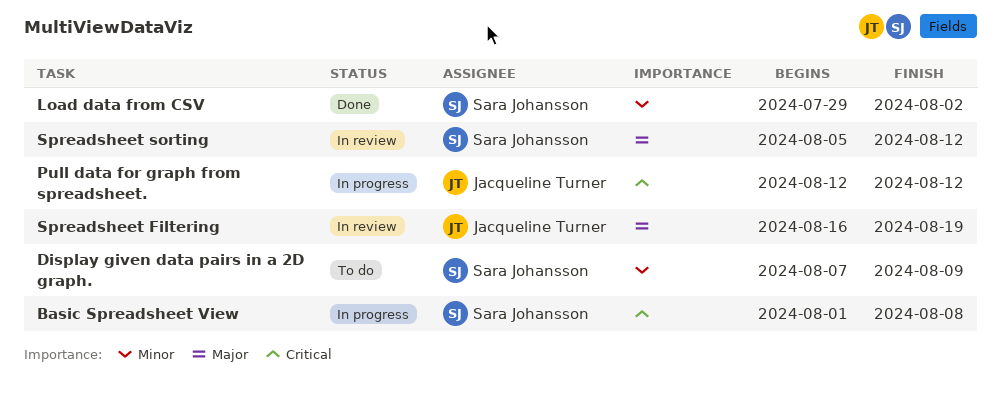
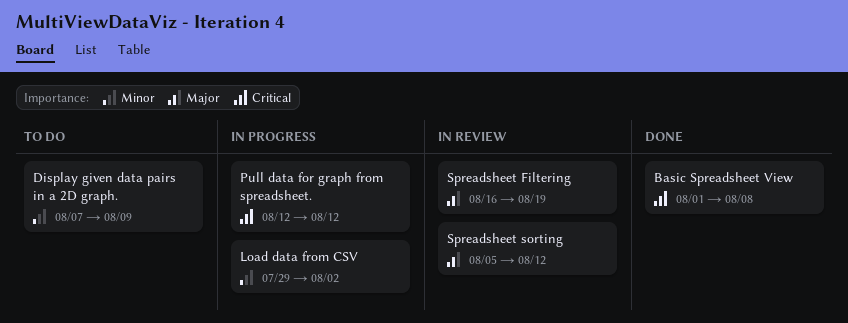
Basic Spreadsheet View, status: In progress -> Done
Load data from CSV, status: Done -> In progress

